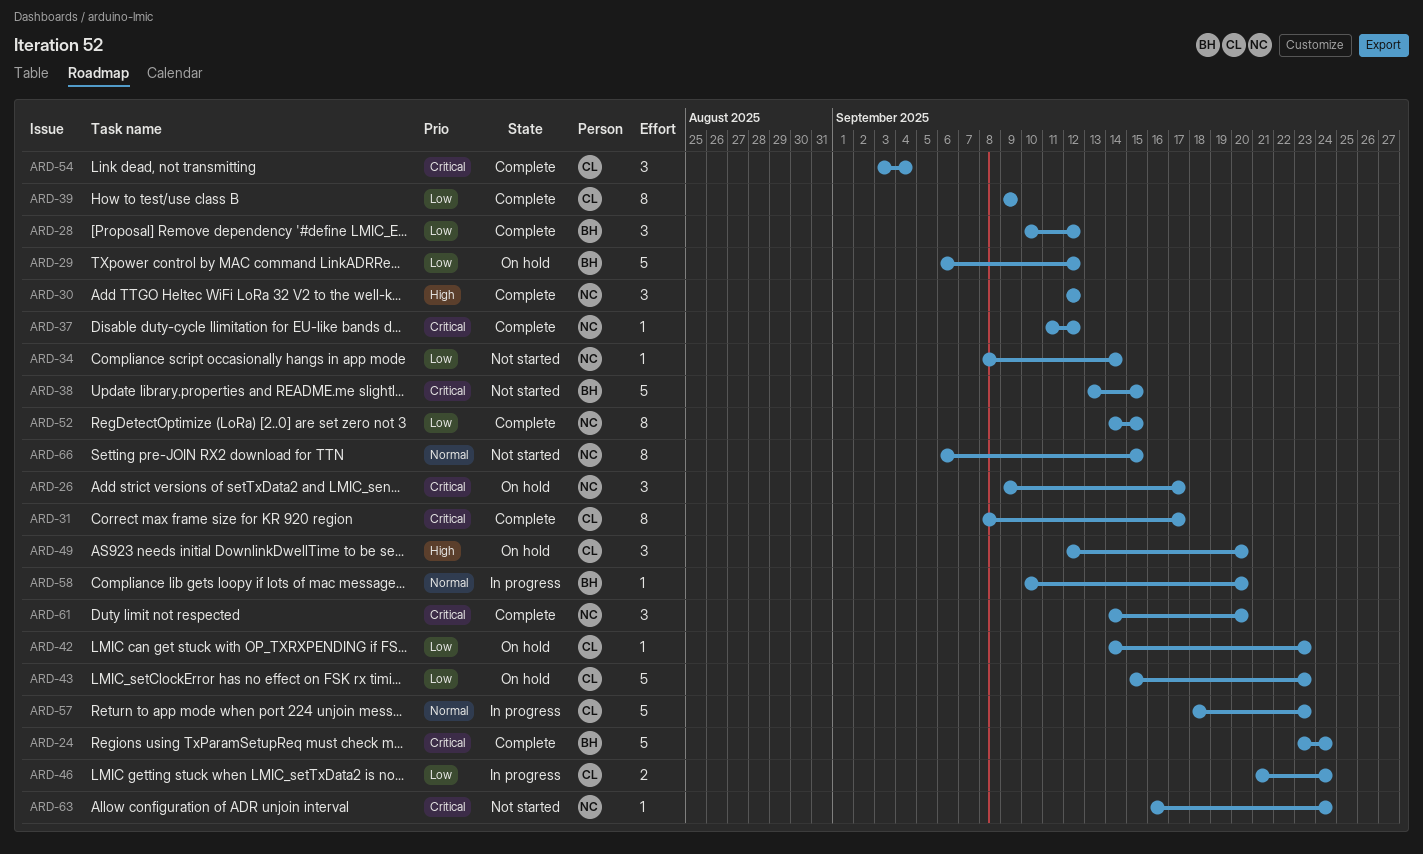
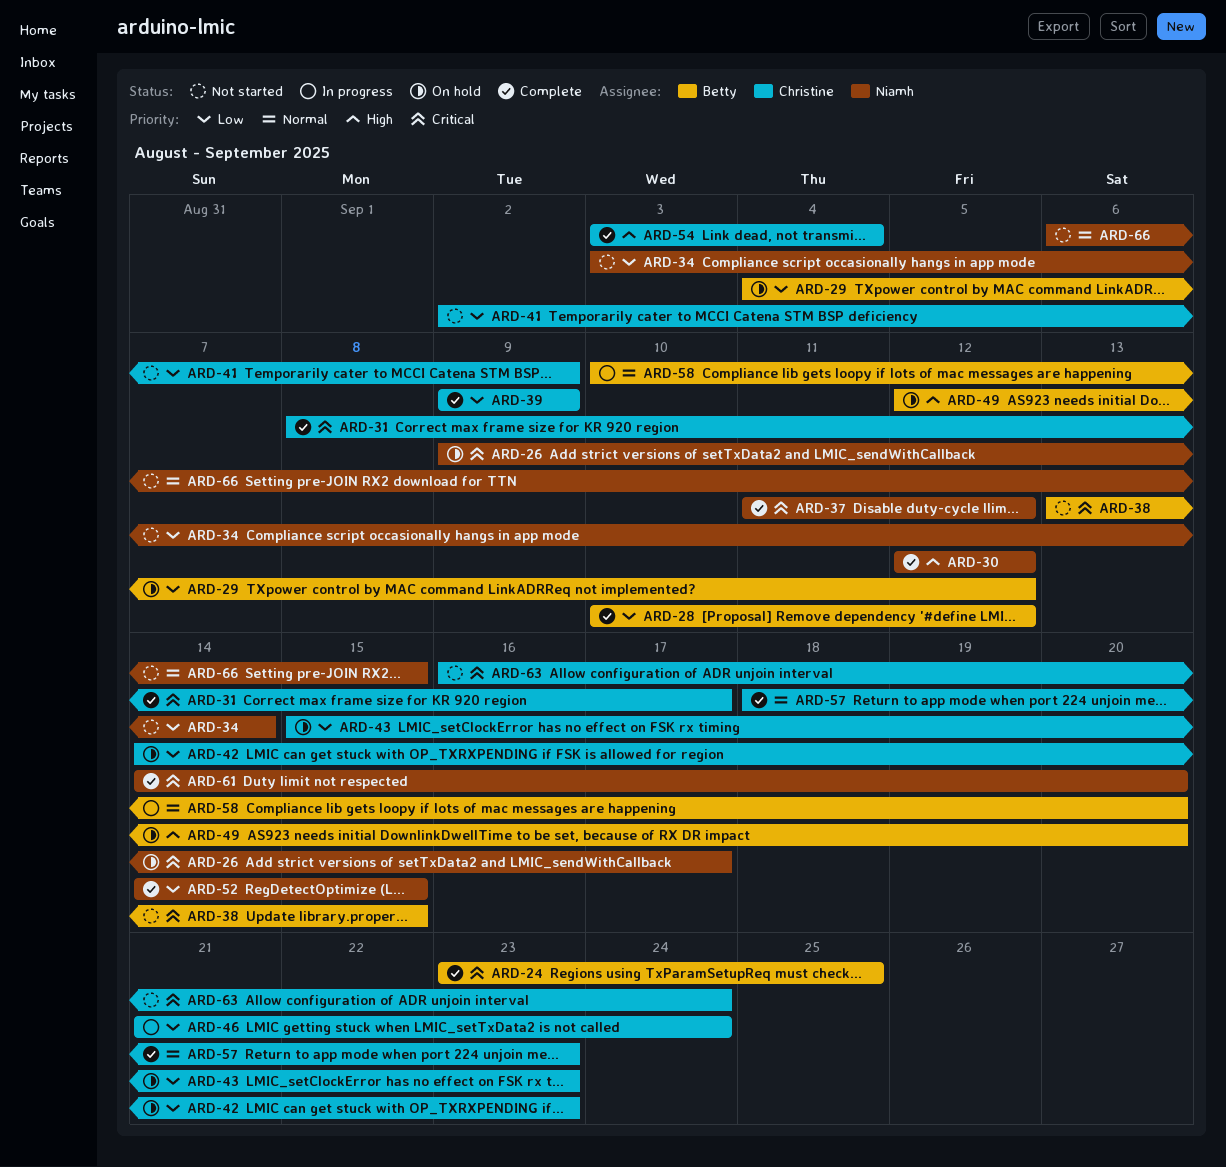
ARD-24, due: Sep 24 -> Sep 25
ARD-29, start: Sep 6 -> Sep 4
ARD-34, start: Sep 8 -> Sep 3
ARD-41: none -> present
ARD-49, owner: Christine -> Betty
ARD-54, priority: Critical -> High
ARD-57, status: In progress -> Complete
ARD-63, owner: Niamh -> Christine

